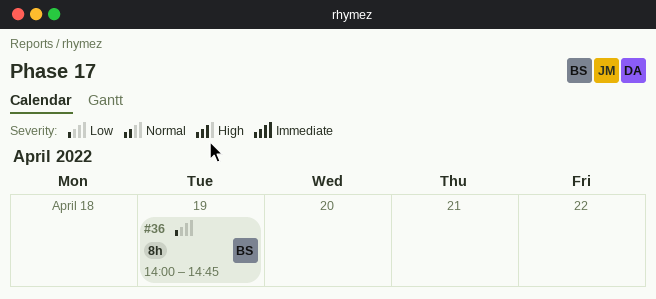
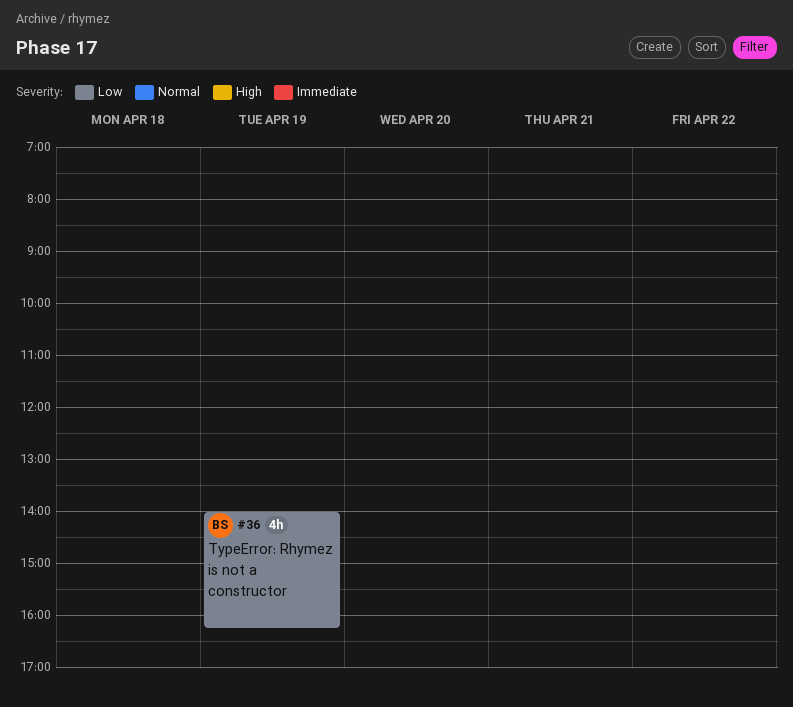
#36, estimate: 8h -> 4h
#36, ends: 14:45 -> 16:15

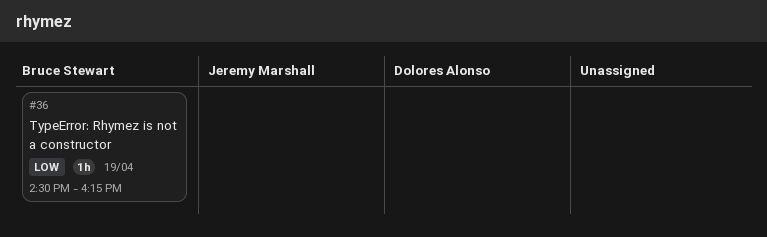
#36, estimate: 4h -> 1h
#36, begins: 14:00 -> 14:30

